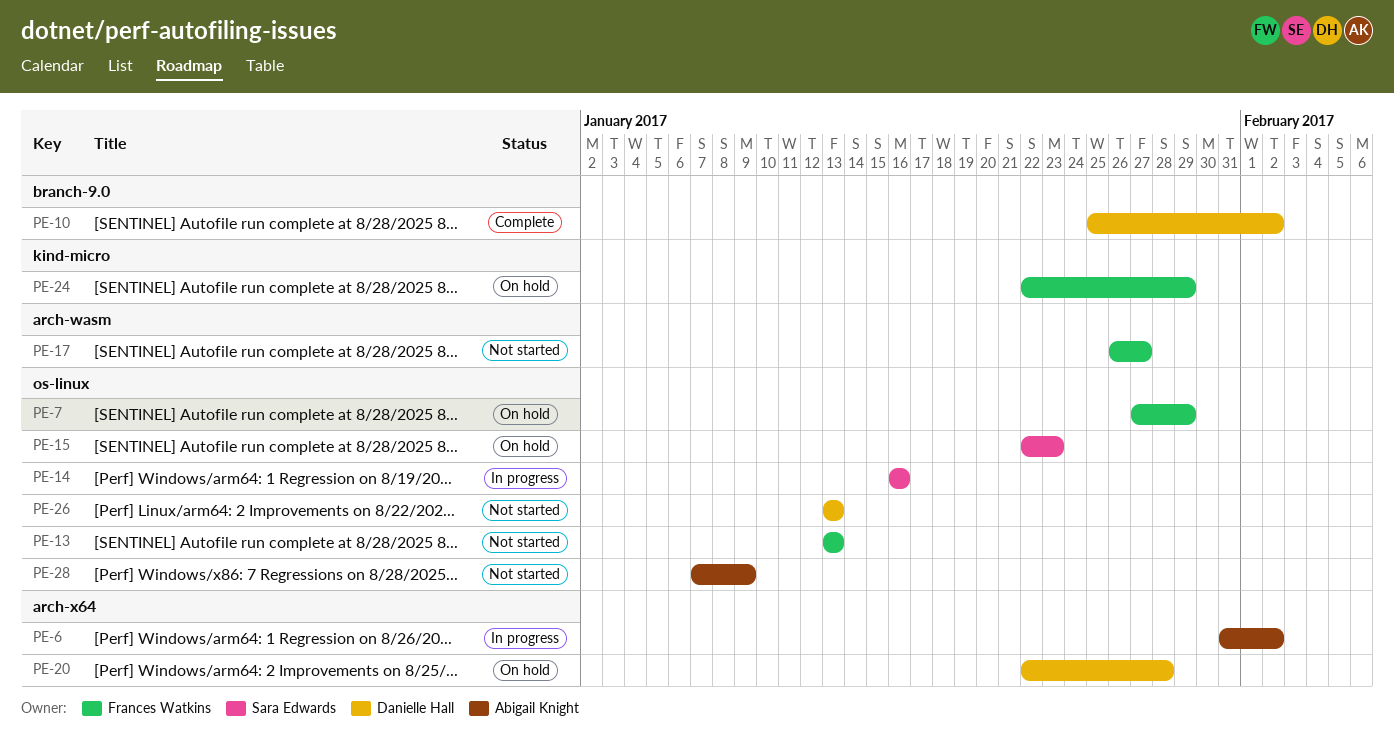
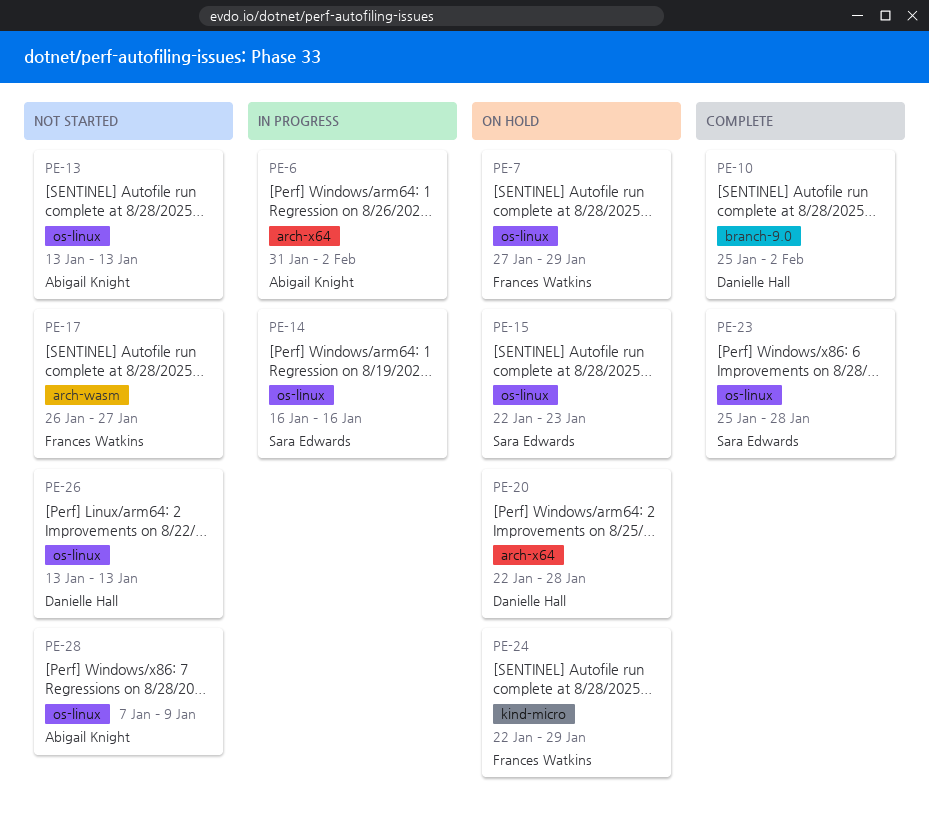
PE-13, owner: Frances Watkins -> Abigail Knight
PE-23: none -> present

